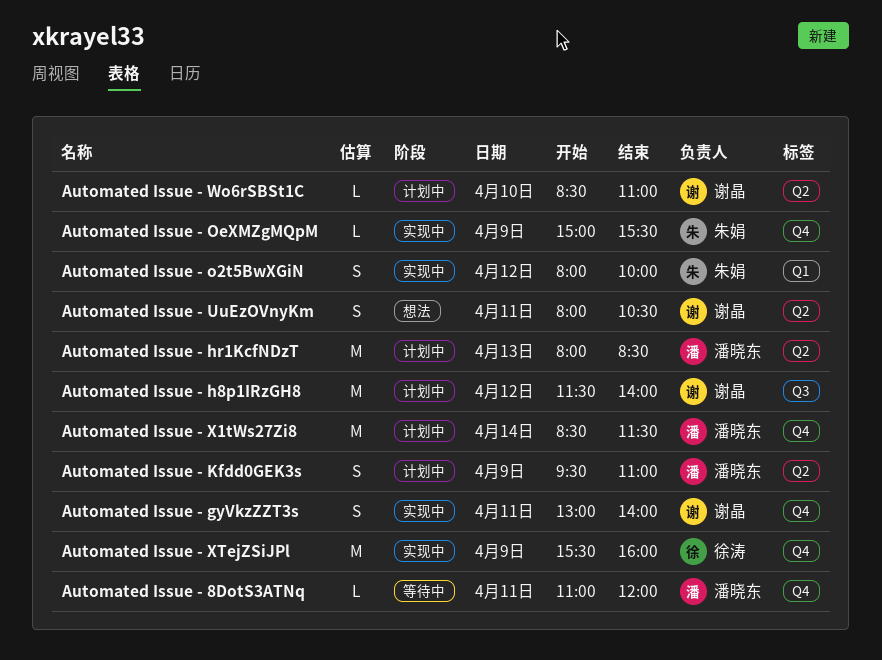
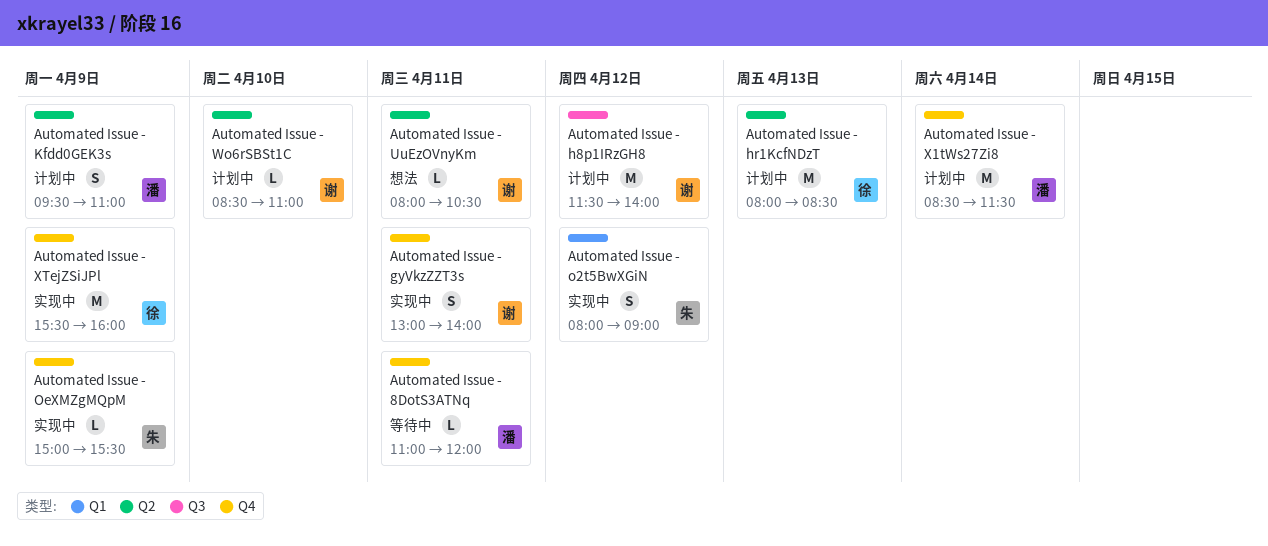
Automated Issue - hr1KcfNDzT, owner: 潘晓东 -> 徐涛
Automated Issue - o2t5BwXGiN, ends: 10:00 -> 09:00
Automated Issue - UuEzOVnyKm, estimate: S -> L

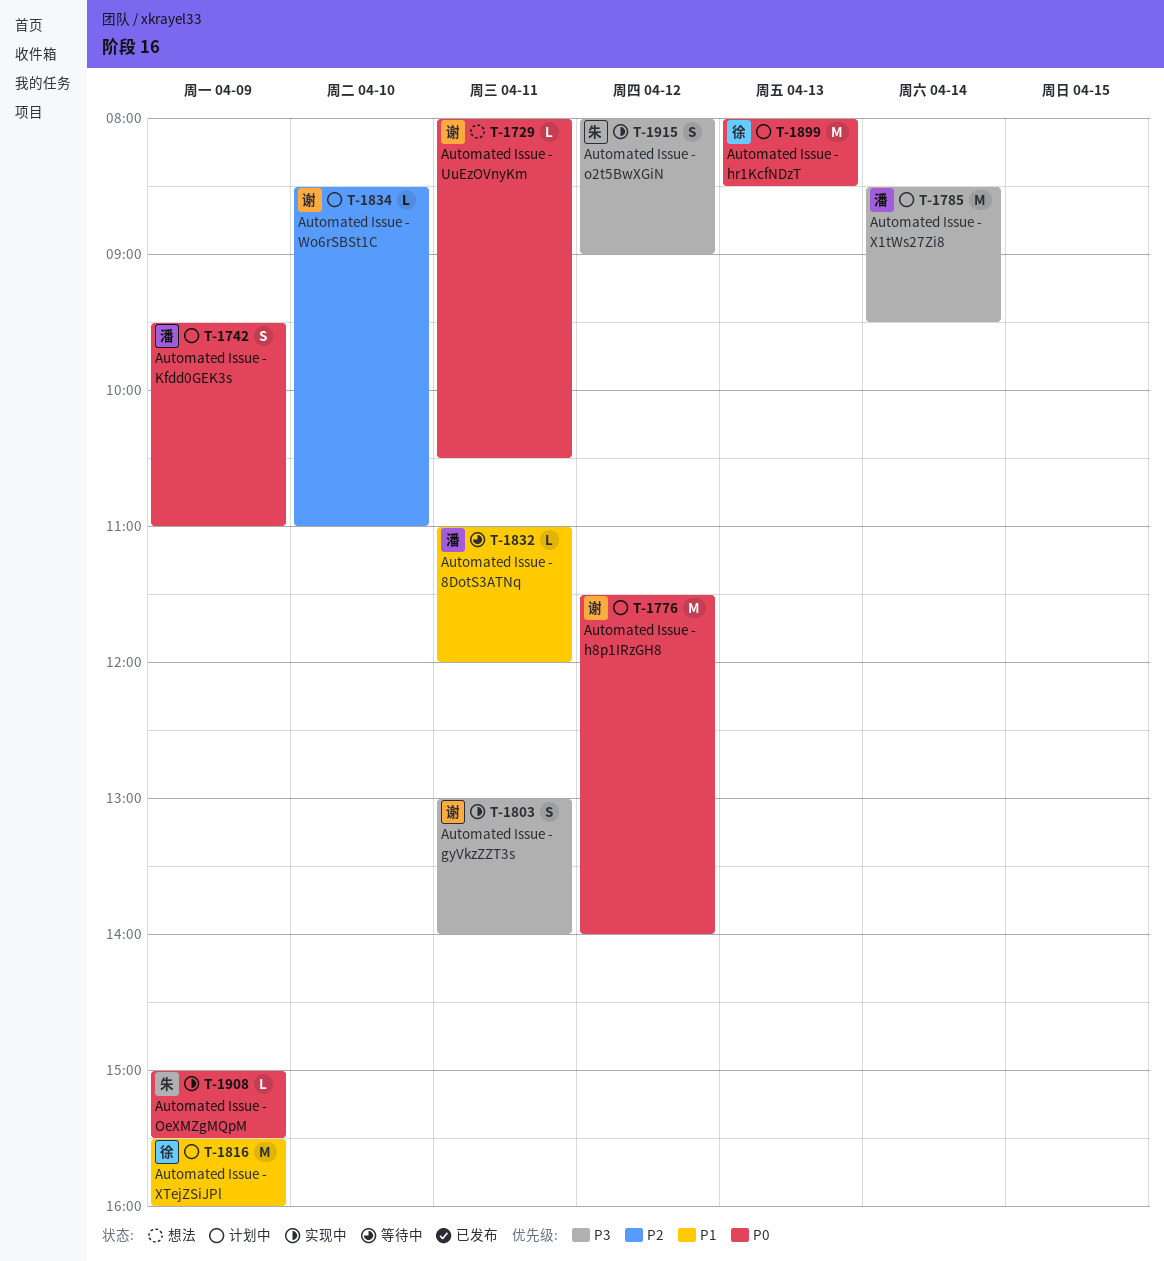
Automated Issue - X1tWs27Zi8, ends: 11:30 -> 09:30
Automated Issue - XTejZSiJPl, status: 实现中 -> 计划中

